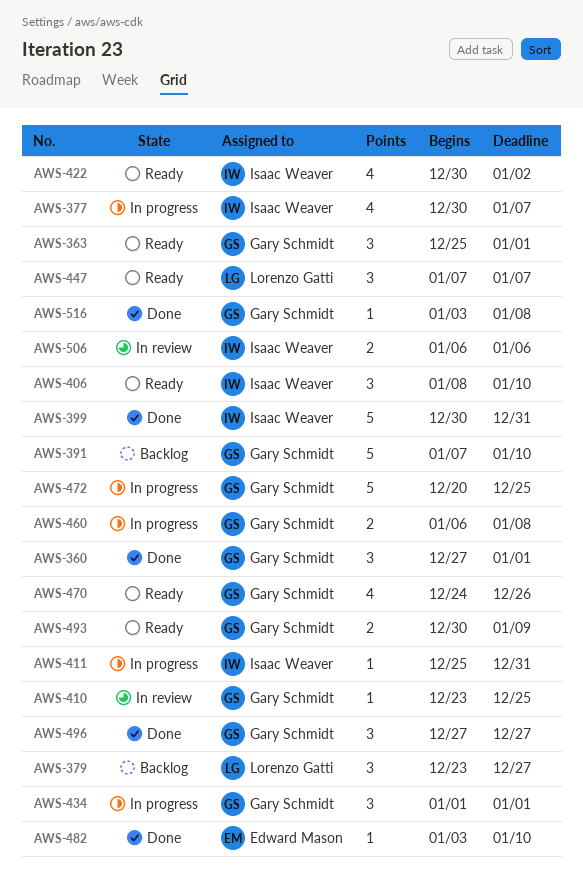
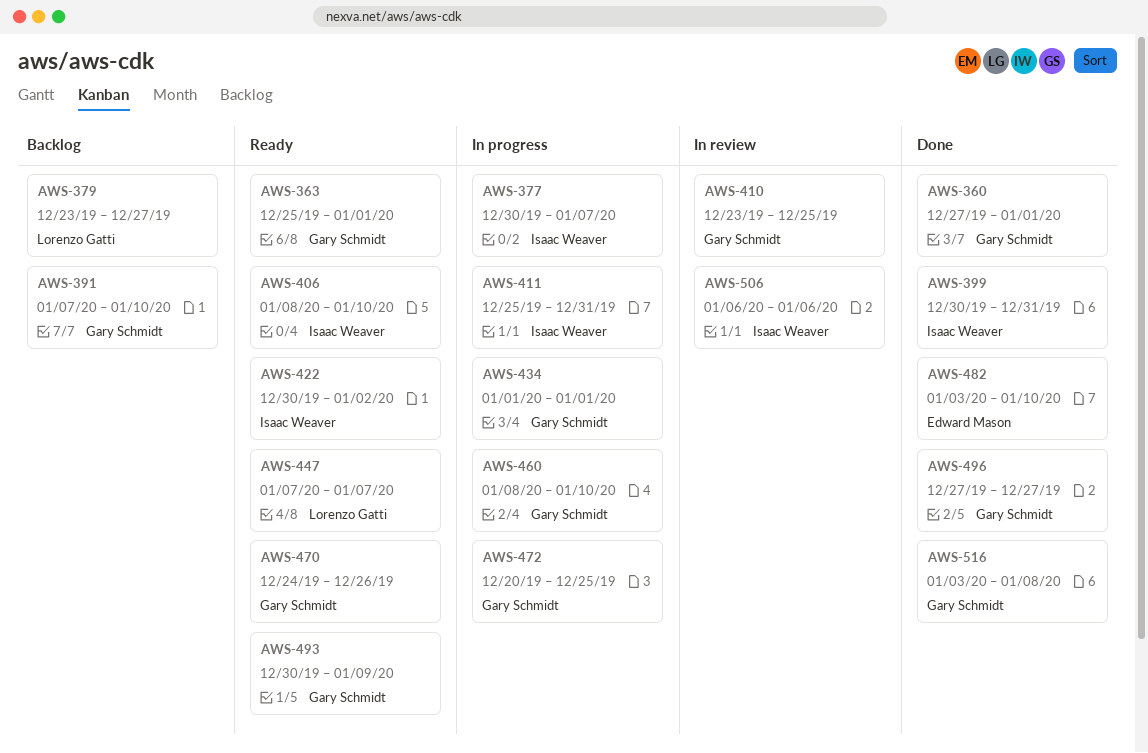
AWS-460, start: Jan 6 -> Jan 8
AWS-460, due: Jan 8 -> Jan 10

